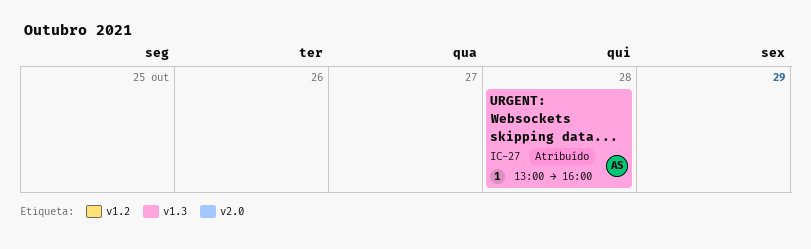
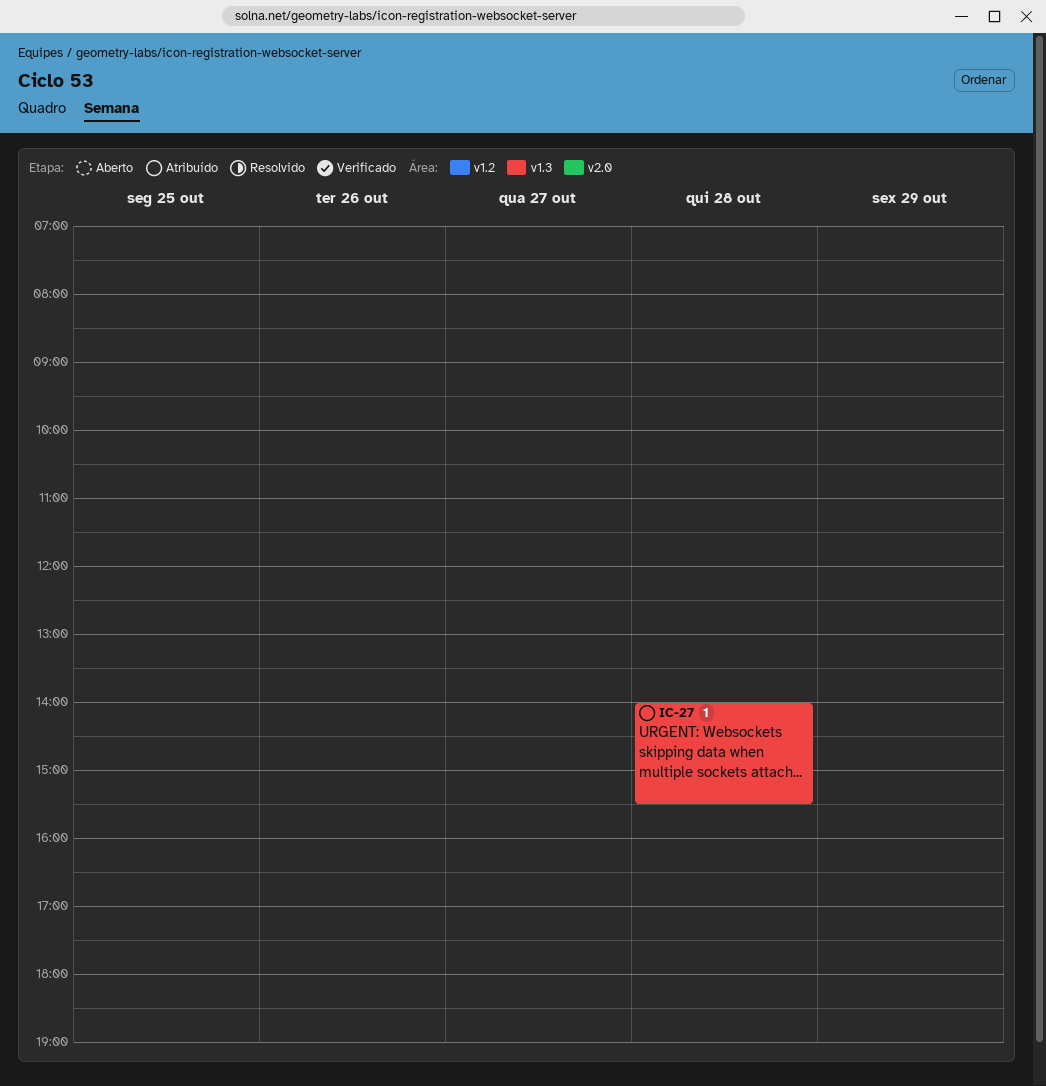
IC-27, begins: 13:00 -> 14:00
IC-27, ends: 16:00 -> 15:30

